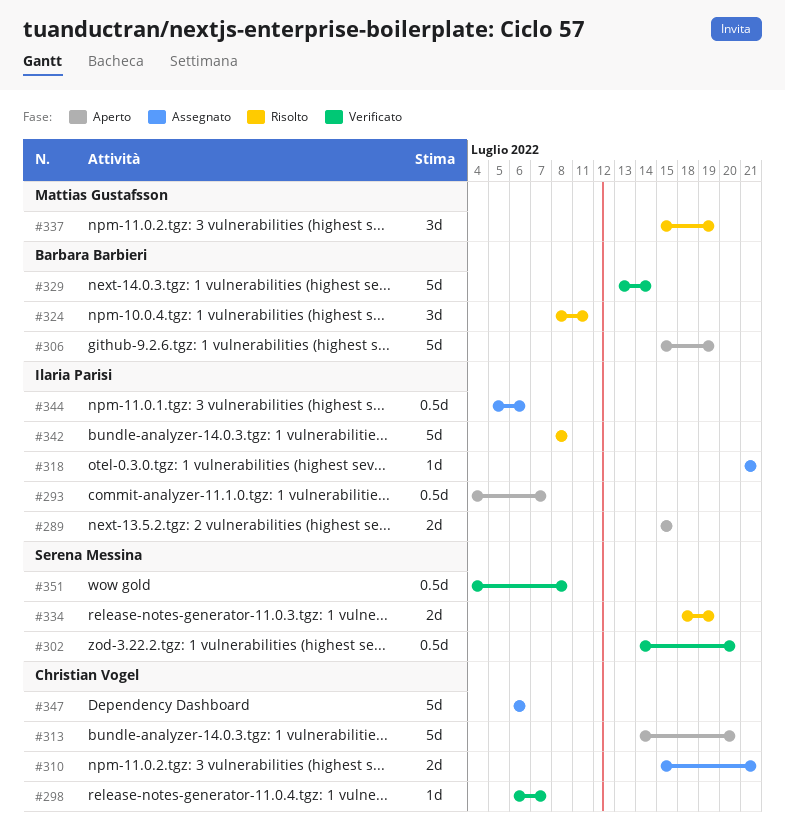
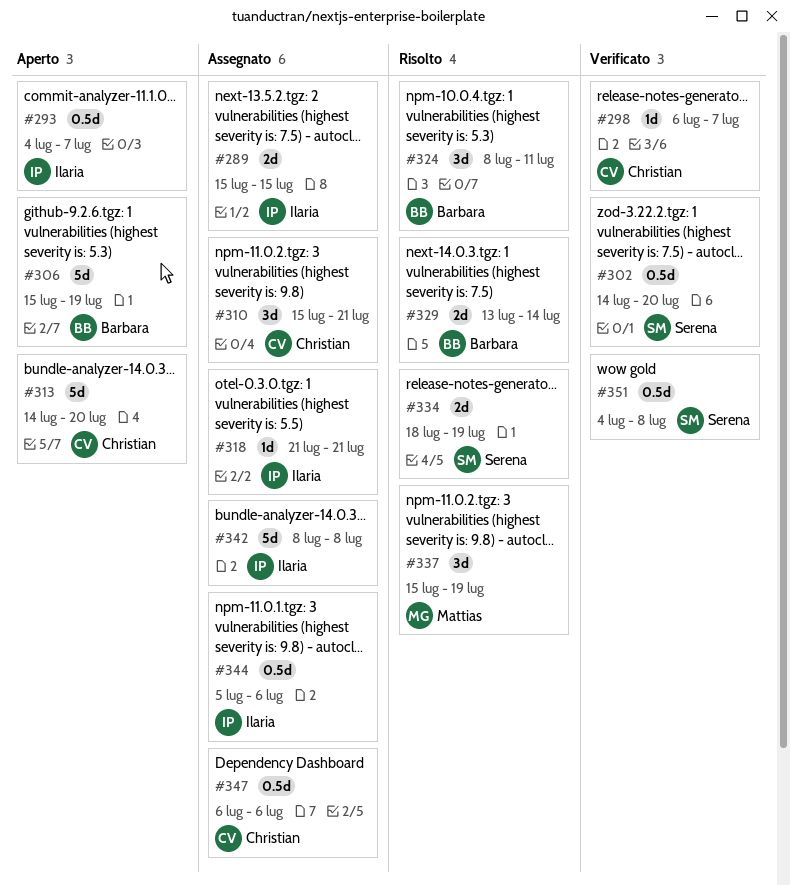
#289, status: Aperto -> Assegnato
#310, estimate: 2d -> 3d
#329, status: Verificato -> Risolto
#329, estimate: 5d -> 2d
#342, status: Risolto -> Assegnato
#347, estimate: 5d -> 0.5d

